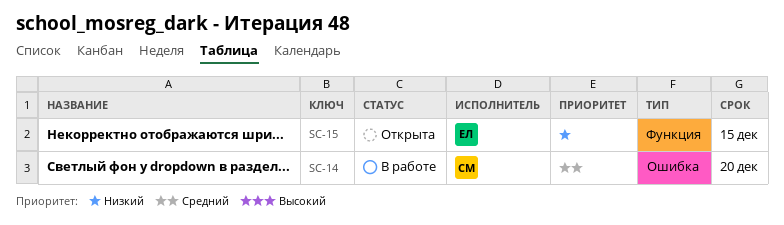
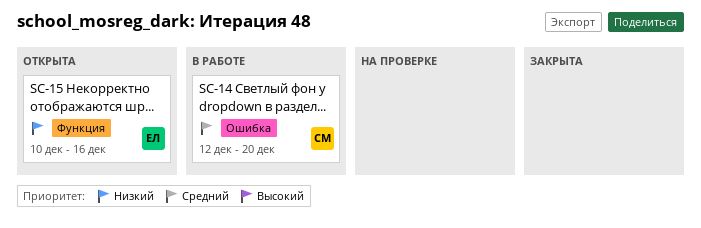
SC-15, due: Dec 15 -> Dec 16

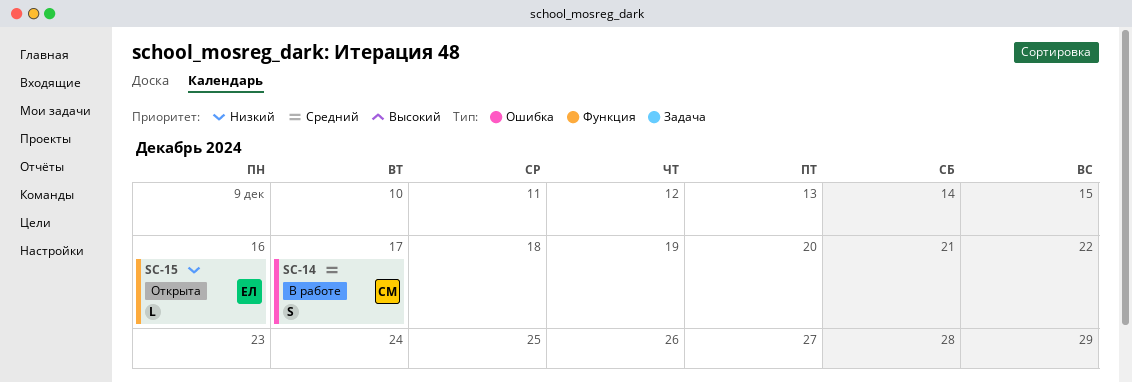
SC-14, due: Dec 20 -> Dec 17

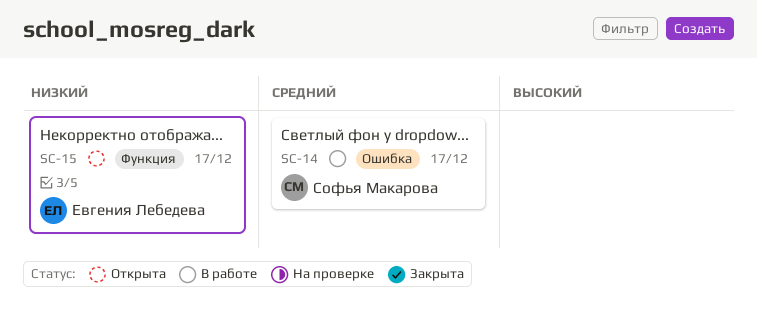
SC-15, due: Dec 16 -> Dec 17

